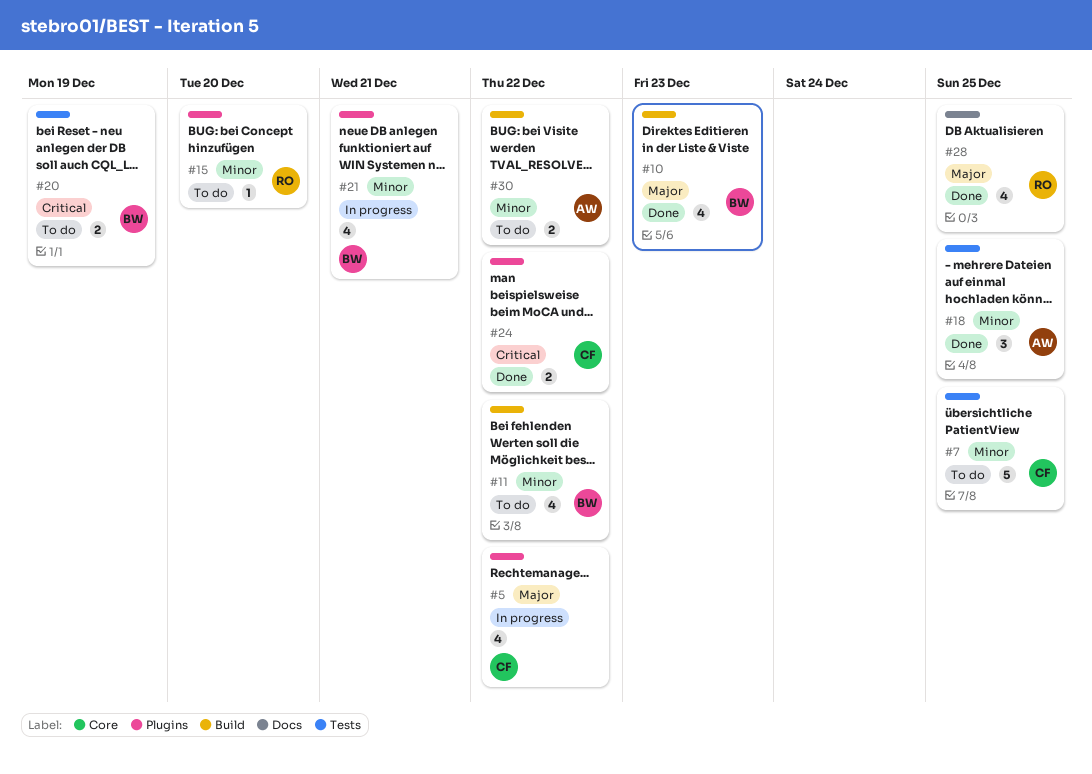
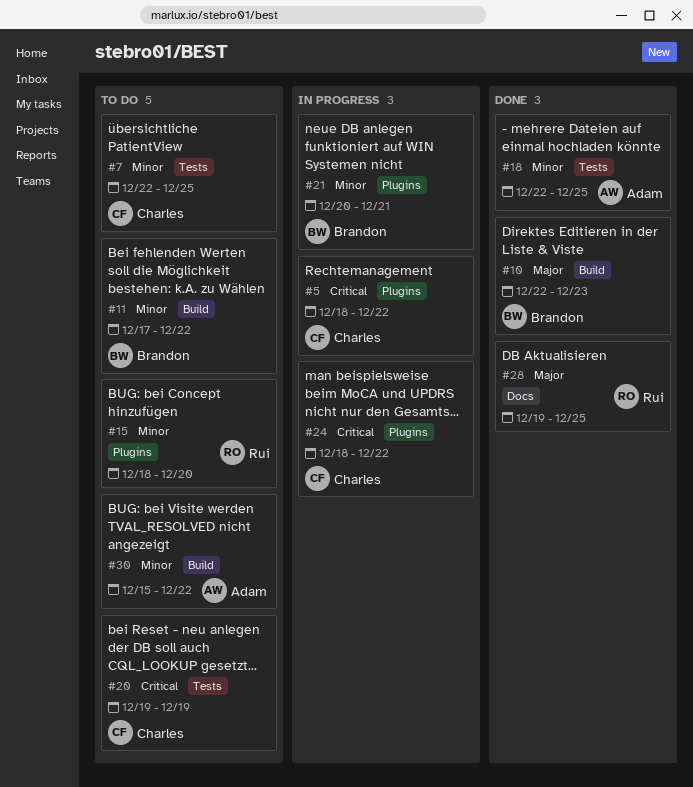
#5, priority: Major -> Critical
#20, owner: Brandon -> Charles
#24, status: Done -> In progress

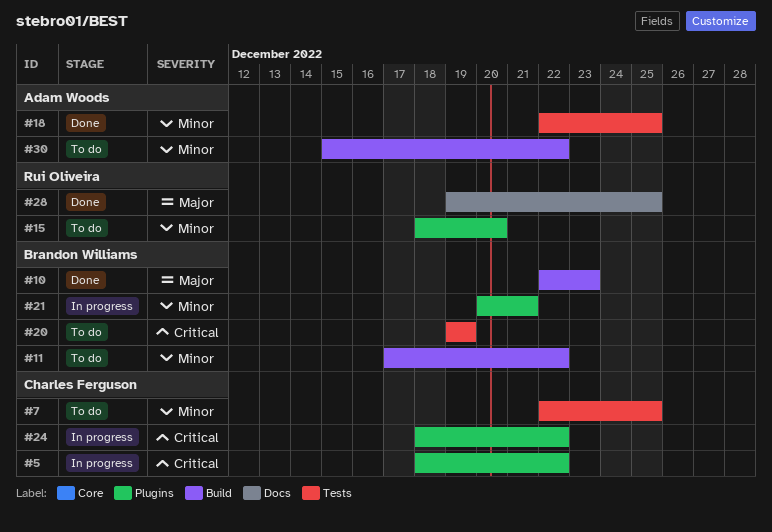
#20, owner: Charles Ferguson -> Brandon Williams

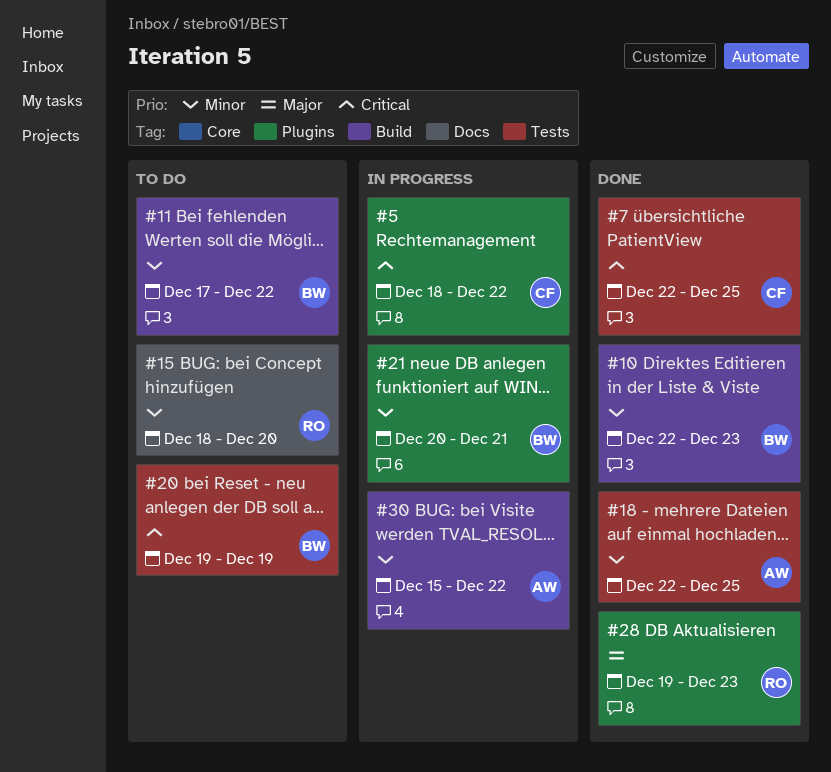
#7, status: To do -> Done
#7, priority: Minor -> Critical
#10, priority: Major -> Minor
#15, label: Plugins -> Docs
#24: present -> none
#28, label: Docs -> Plugins
#28, due: Dec 25 -> Dec 23
#30, status: To do -> In progress

